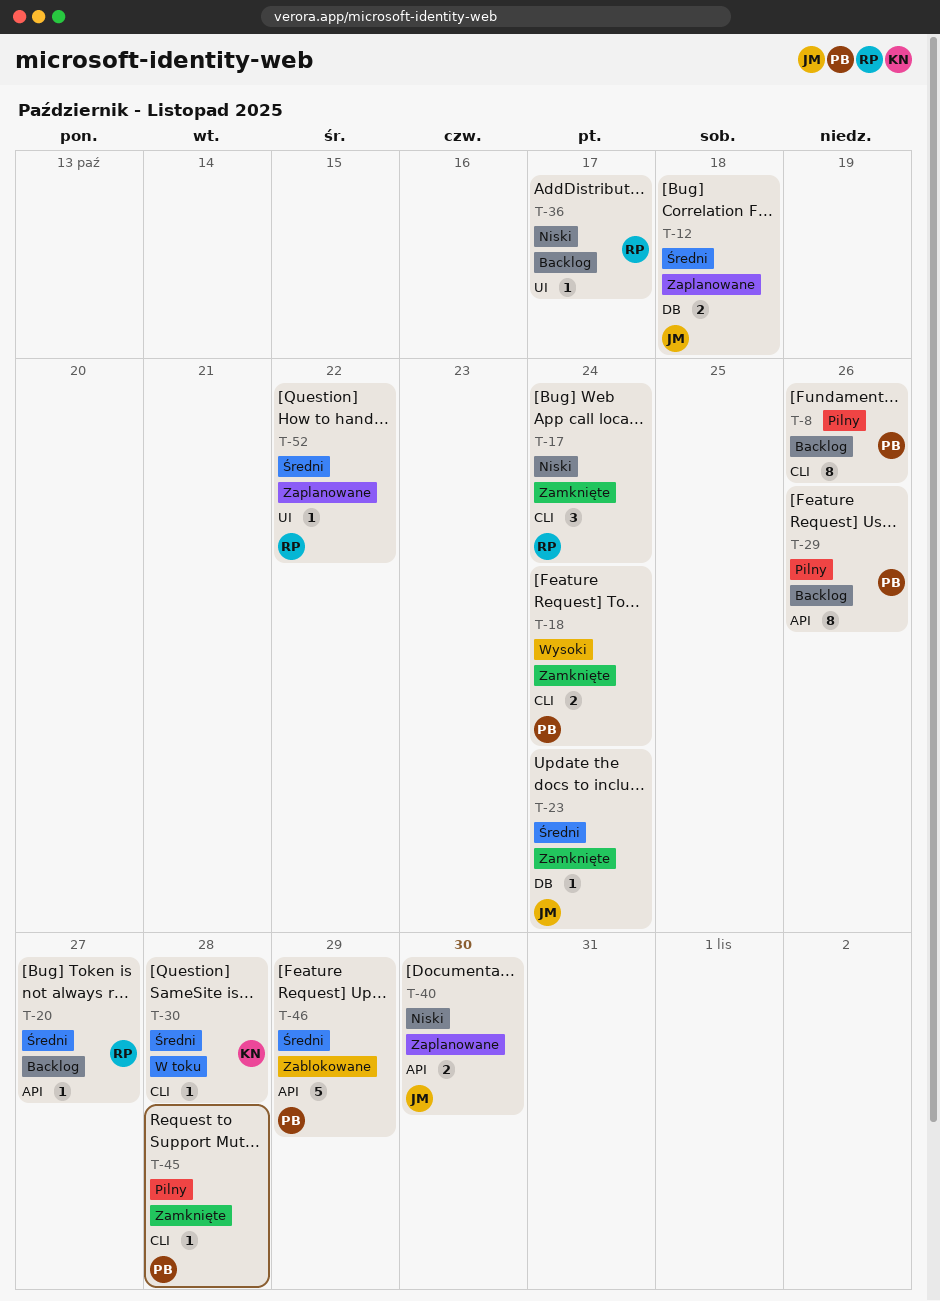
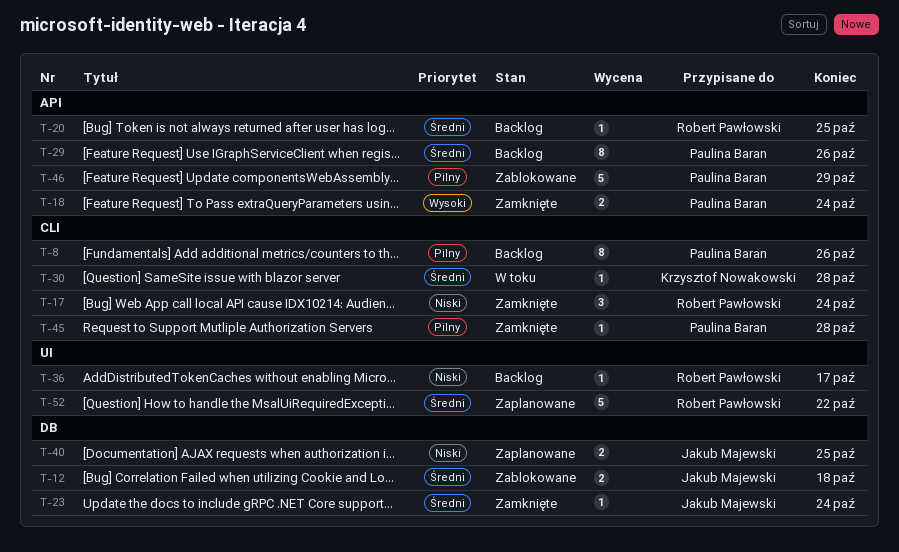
T-12, status: Zaplanowane -> Zablokowane
T-18, label: CLI -> API
T-20, due: Oct 27 -> Oct 25
T-29, priority: Pilny -> Średni
T-40, label: API -> DB
T-40, due: Oct 30 -> Oct 25
T-46, priority: Średni -> Pilny
T-52, estimate: 1 -> 5

